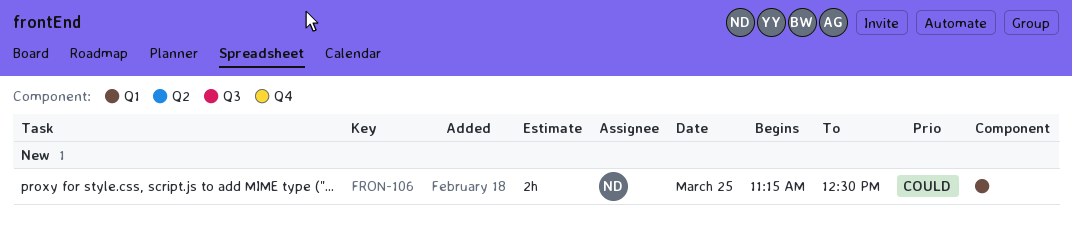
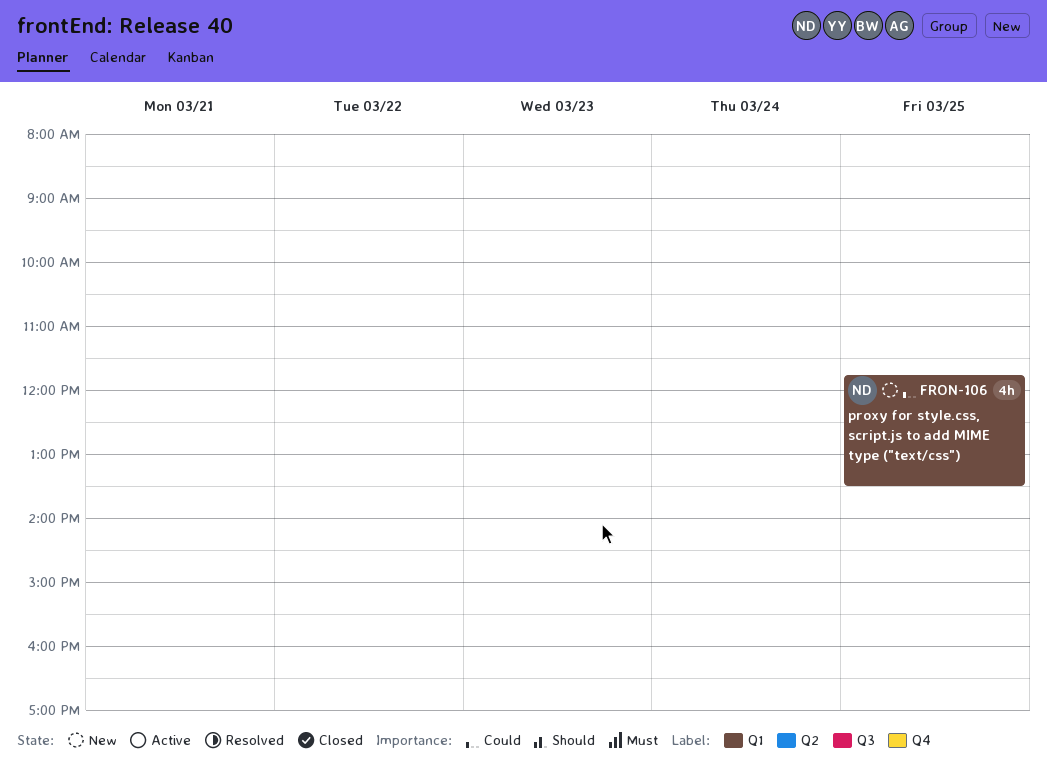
FRON-106, estimate: 2h -> 4h
FRON-106, begins: 11:15 -> 11:45
FRON-106, ends: 12:30 -> 13:30

